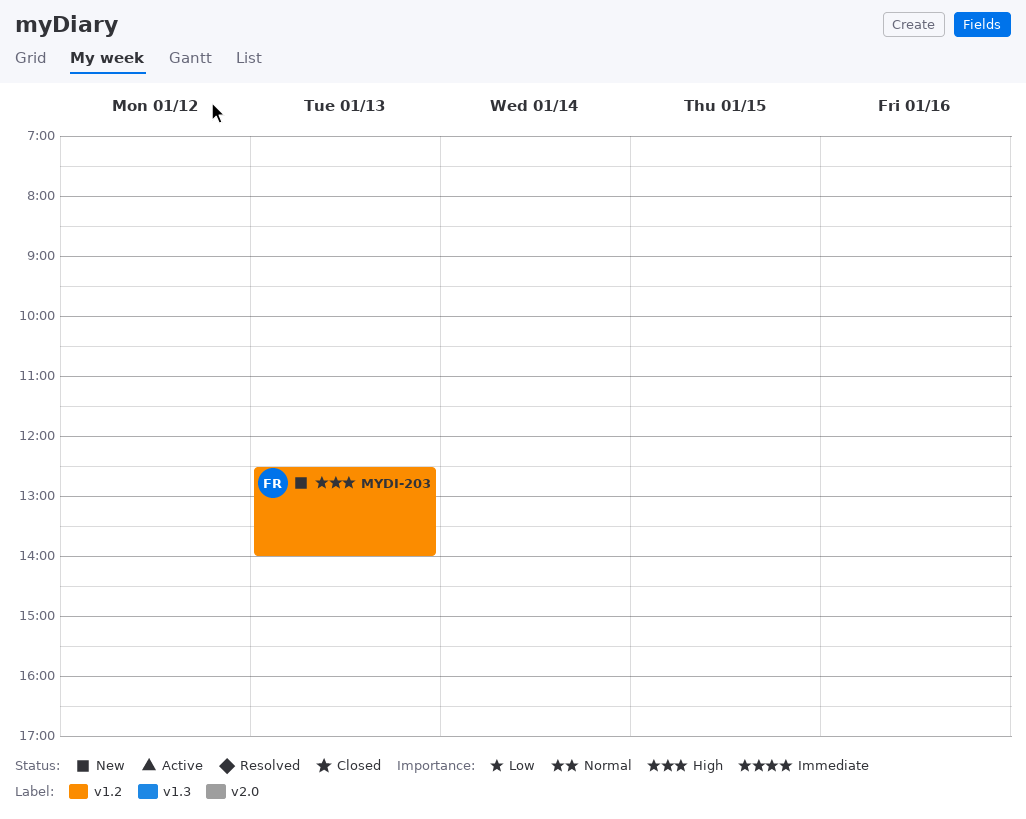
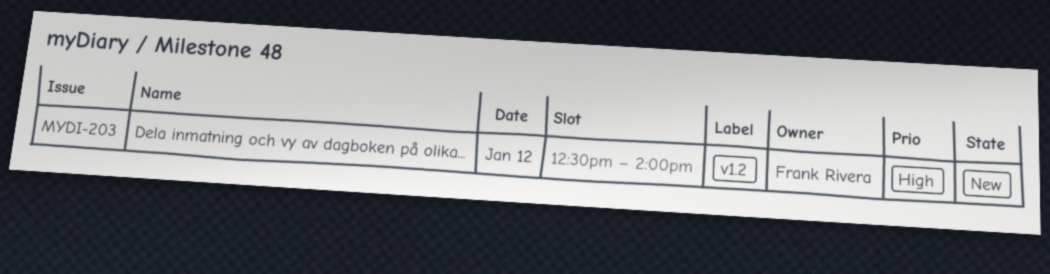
MYDI-203, day: Jan 13 -> Jan 12

